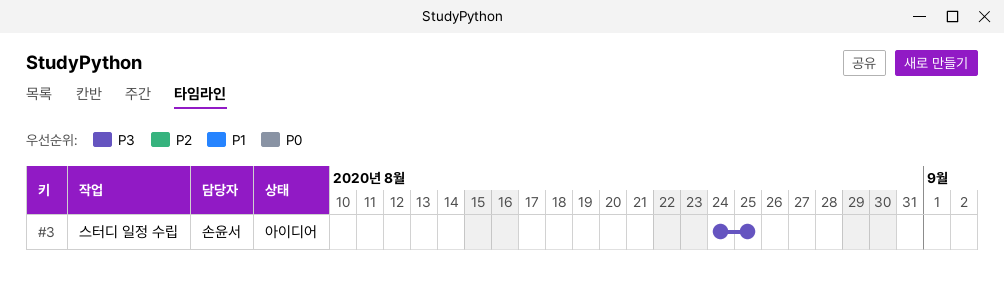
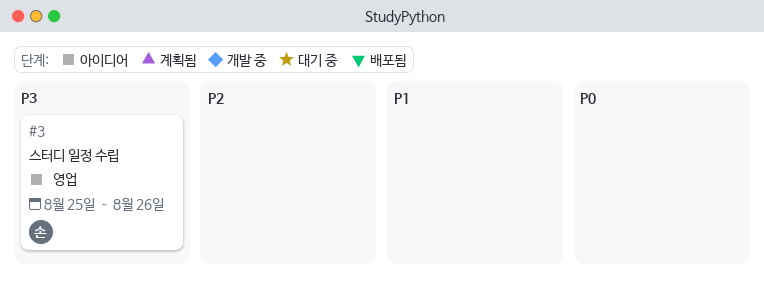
#3, start: Aug 24 -> Aug 25
#3, due: Aug 25 -> Aug 26

